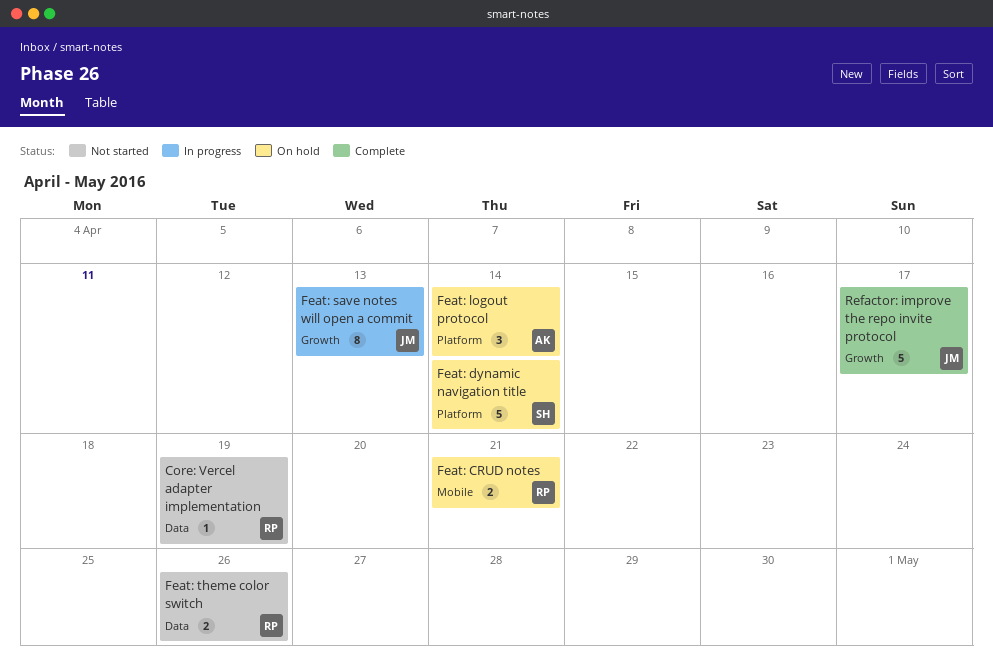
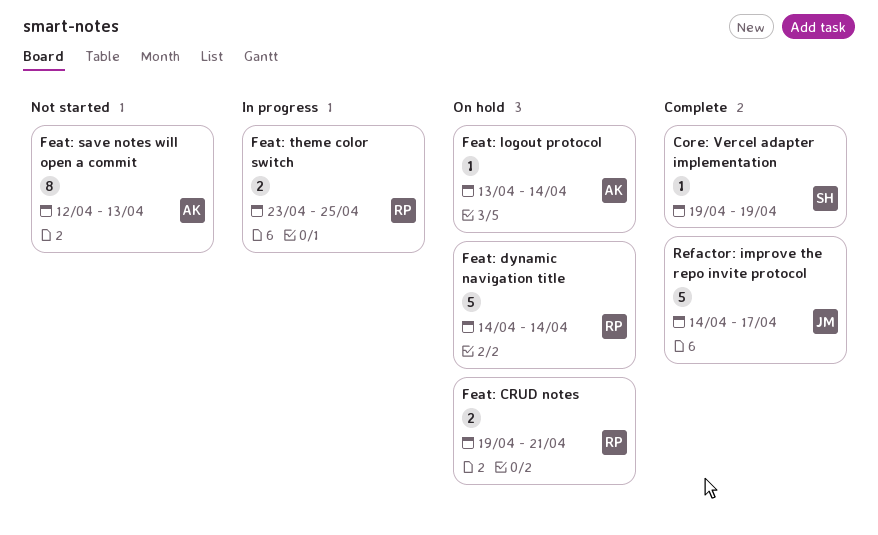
Core: Vercel adapter implementation, status: Not started -> Complete
Core: Vercel adapter implementation, owner: RP -> SH
Feat: dynamic navigation title, owner: SH -> RP
Feat: logout protocol, estimate: 3 -> 1
Feat: save notes will open a commit, status: In progress -> Not started
Feat: save notes will open a commit, owner: JM -> AK
Feat: theme color switch, status: Not started -> In progress
Feat: theme color switch, due: Apr 26 -> Apr 25

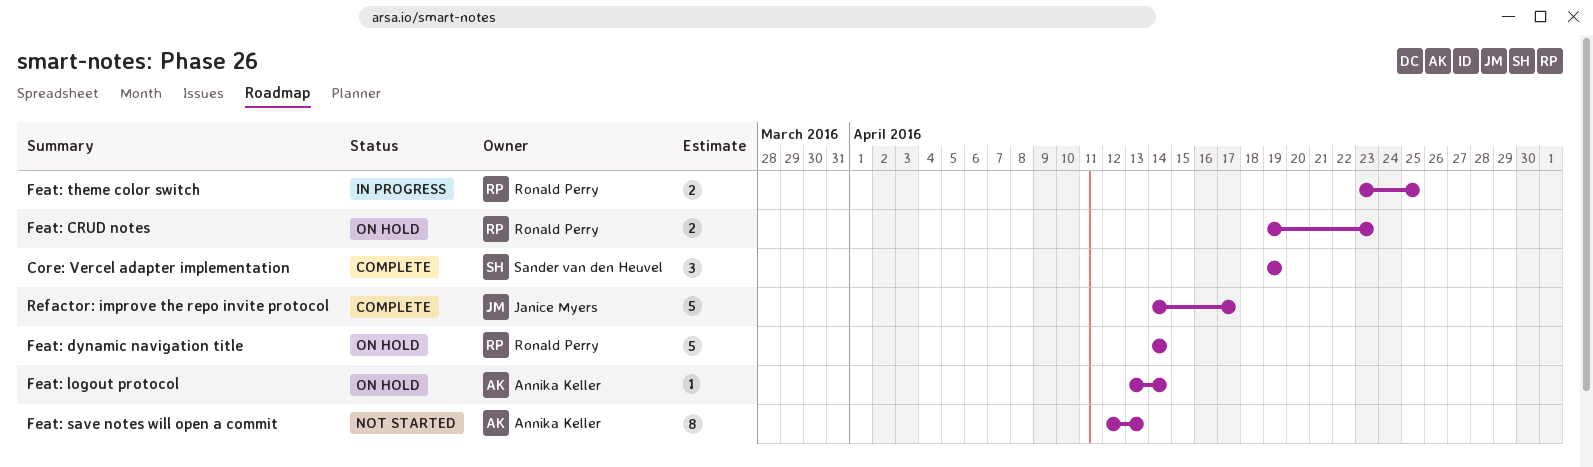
Core: Vercel adapter implementation, estimate: 1 -> 3
Feat: CRUD notes, due: Apr 21 -> Apr 23

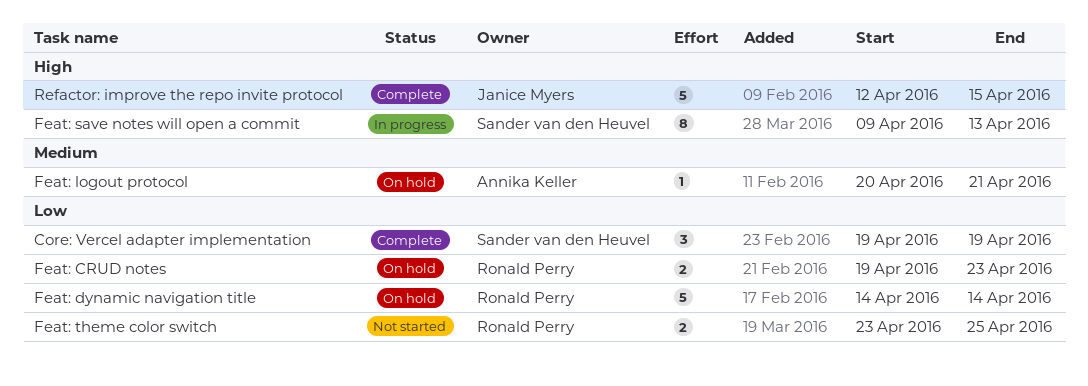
Feat: logout protocol, start: Apr 13 -> Apr 20
Feat: logout protocol, due: Apr 14 -> Apr 21
Feat: save notes will open a commit, status: Not started -> In progress
Feat: save notes will open a commit, owner: Annika Keller -> Sander van den Heuvel
Feat: save notes will open a commit, start: Apr 12 -> Apr 9
Feat: theme color switch, status: In progress -> Not started
Refactor: improve the repo invite protocol, start: Apr 14 -> Apr 12
Refactor: improve the repo invite protocol, due: Apr 17 -> Apr 15

